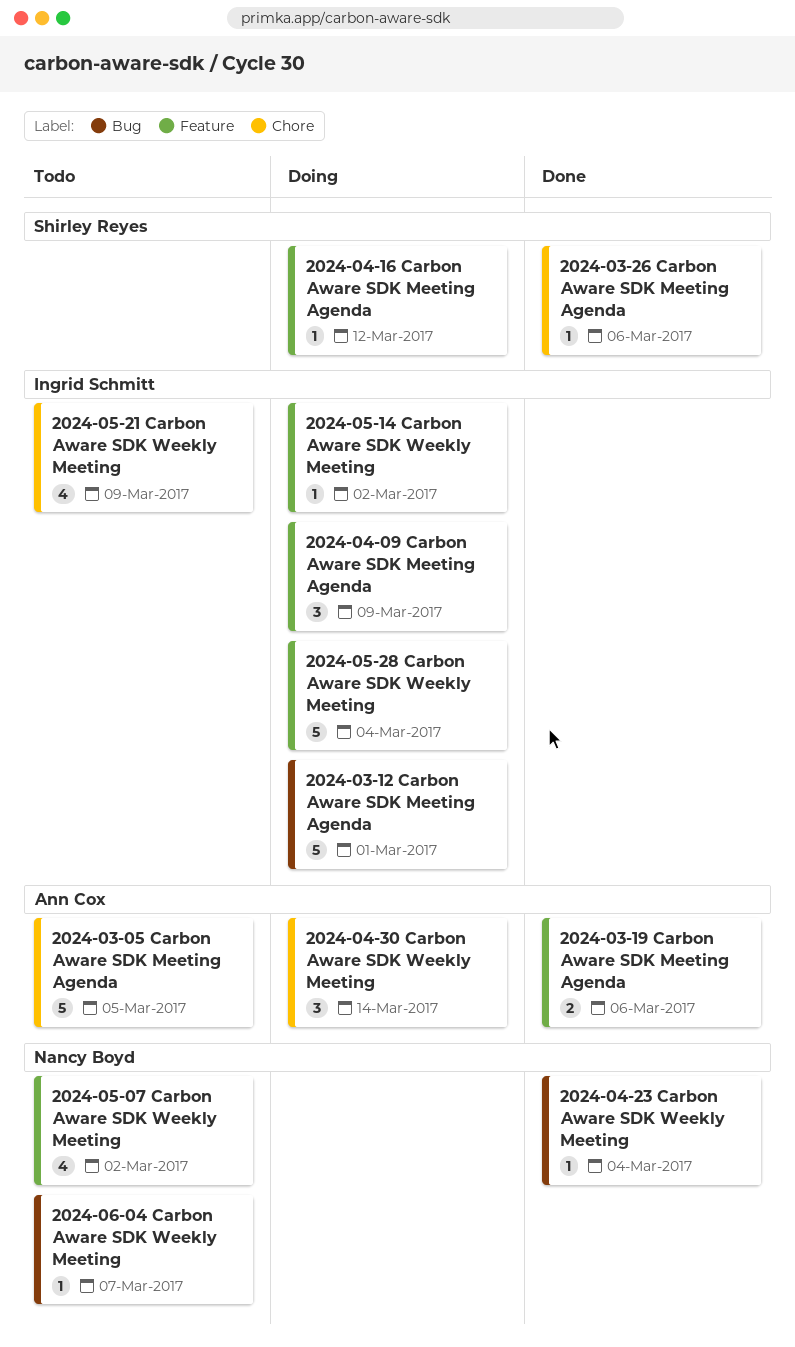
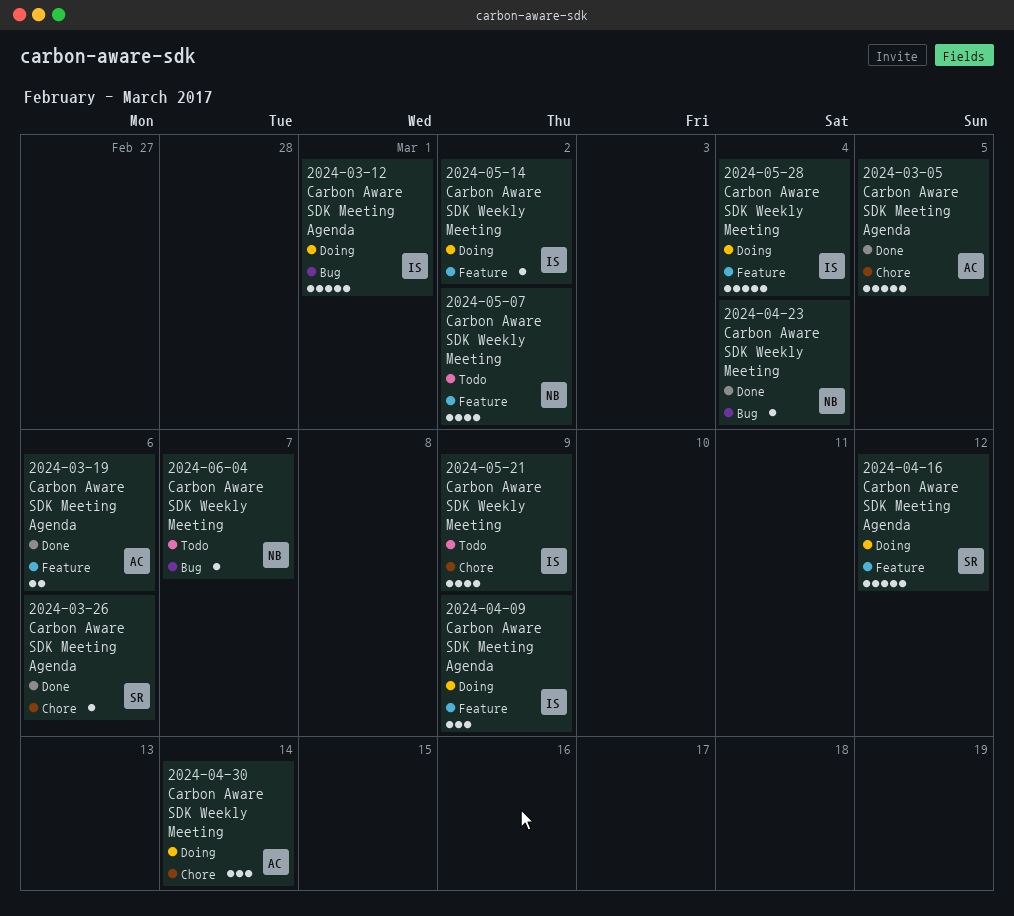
2024-03-05 Carbon Aware SDK Meeting Agenda, status: Todo -> Done
2024-04-16 Carbon Aware SDK Meeting Agenda, estimate: 1 -> 5

